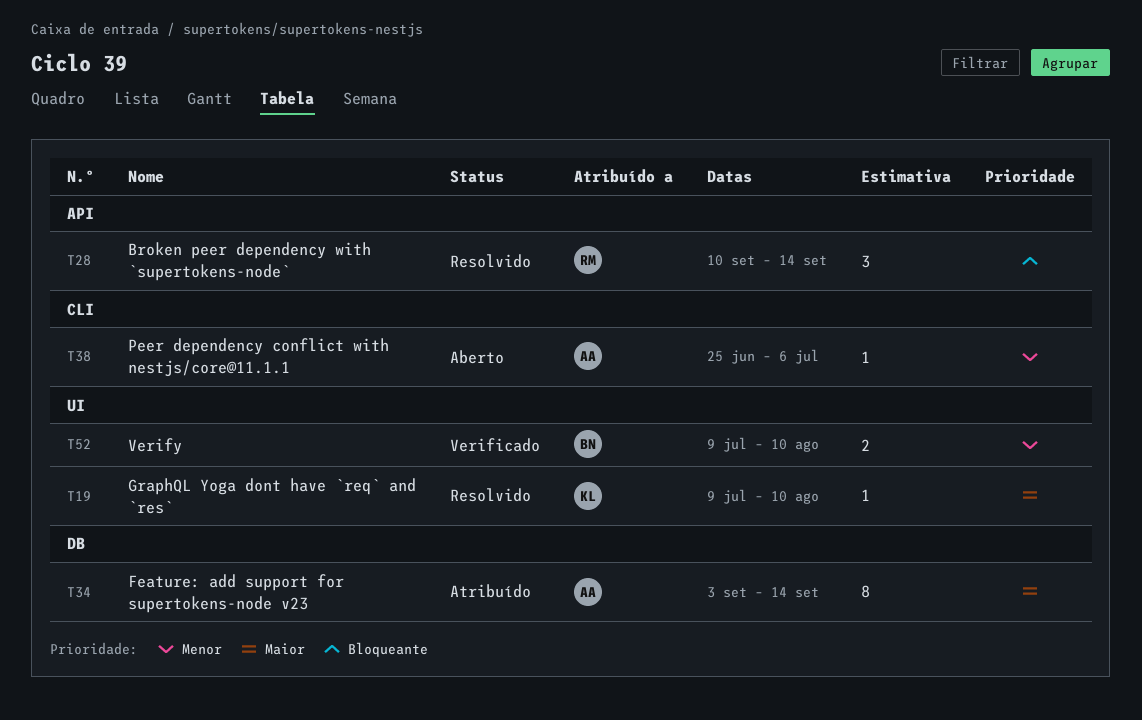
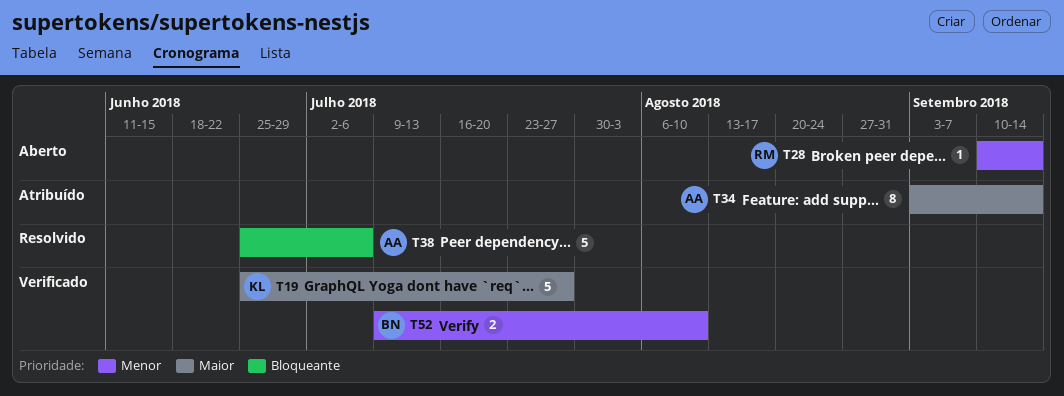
T19, status: Resolvido -> Verificado
T19, estimate: 1 -> 5
T19, start: Jul 9 -> Jun 25
T19, due: Aug 10 -> Jul 27
T28, status: Resolvido -> Aberto
T28, priority: Bloqueante -> Menor
T28, estimate: 3 -> 1
T38, status: Aberto -> Resolvido
T38, priority: Menor -> Bloqueante
T38, estimate: 1 -> 5

